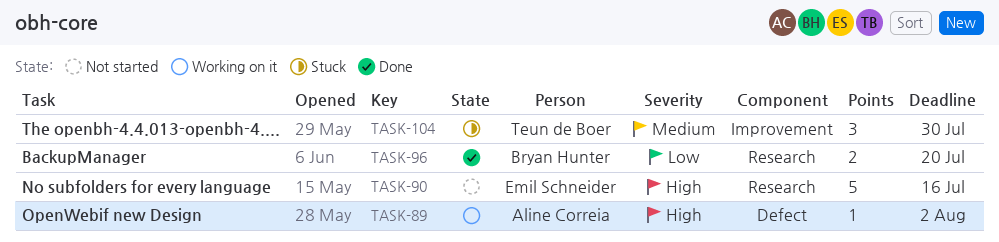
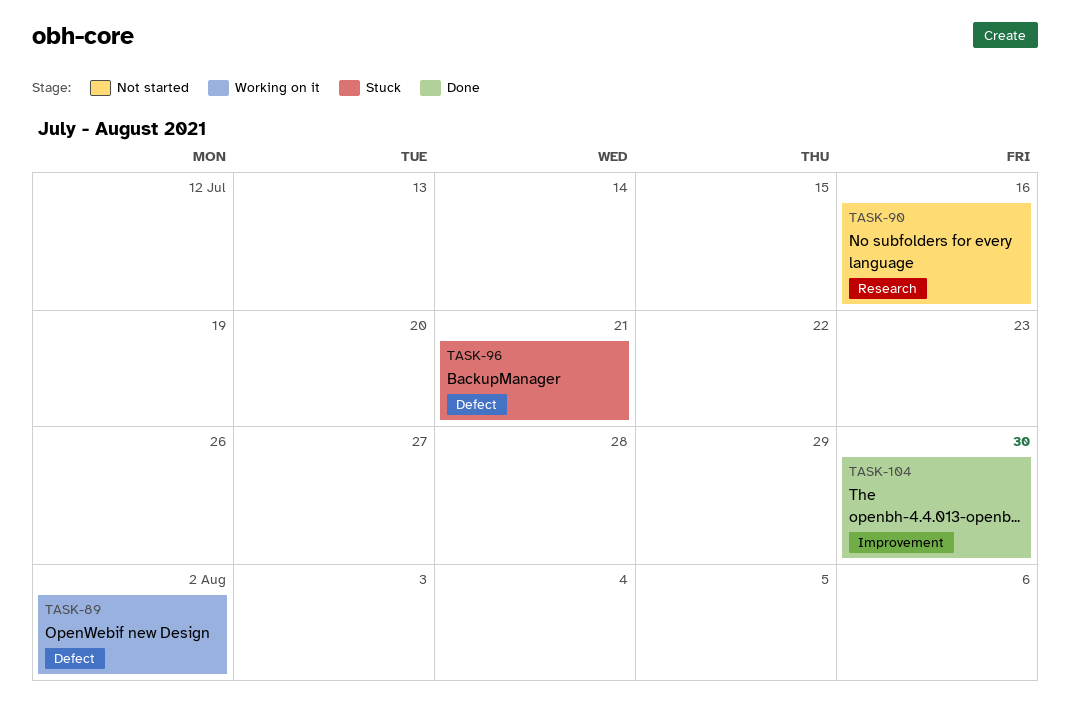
TASK-96, status: Done -> Stuck
TASK-96, label: Research -> Defect
TASK-96, due: Jul 20 -> Jul 21
TASK-104, status: Stuck -> Done

